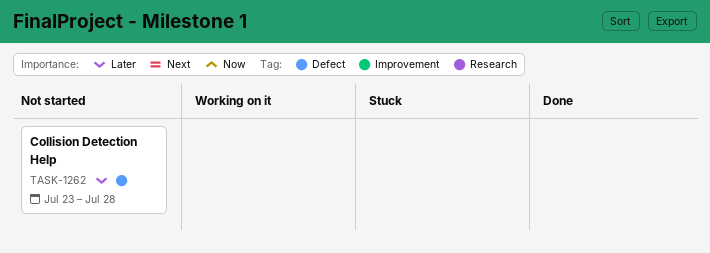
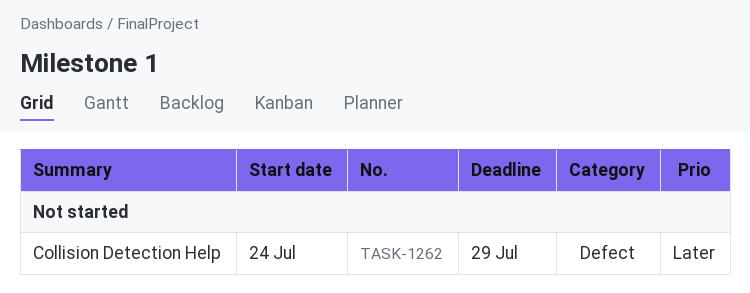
TASK-1262, start: Jul 23 -> Jul 24
TASK-1262, due: Jul 28 -> Jul 29

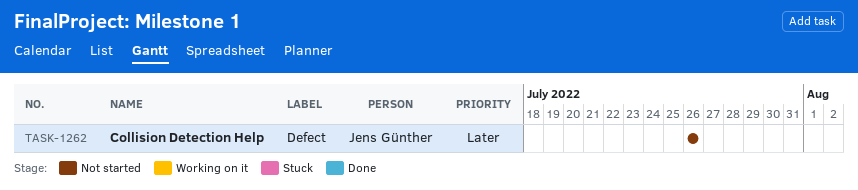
TASK-1262, start: Jul 24 -> Jul 26
TASK-1262, due: Jul 29 -> Jul 26

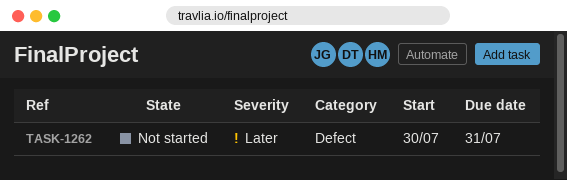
TASK-1262, start: Jul 26 -> Jul 30
TASK-1262, due: Jul 26 -> Jul 31

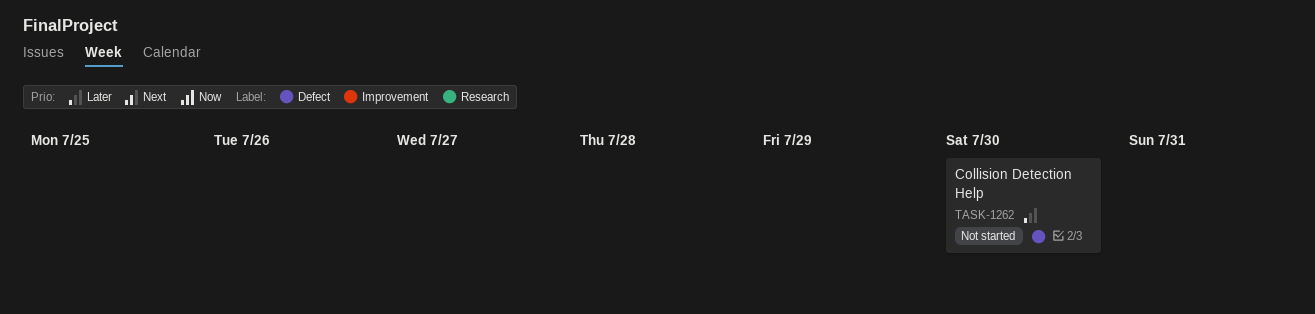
TASK-1262, due: Jul 31 -> Jul 30

